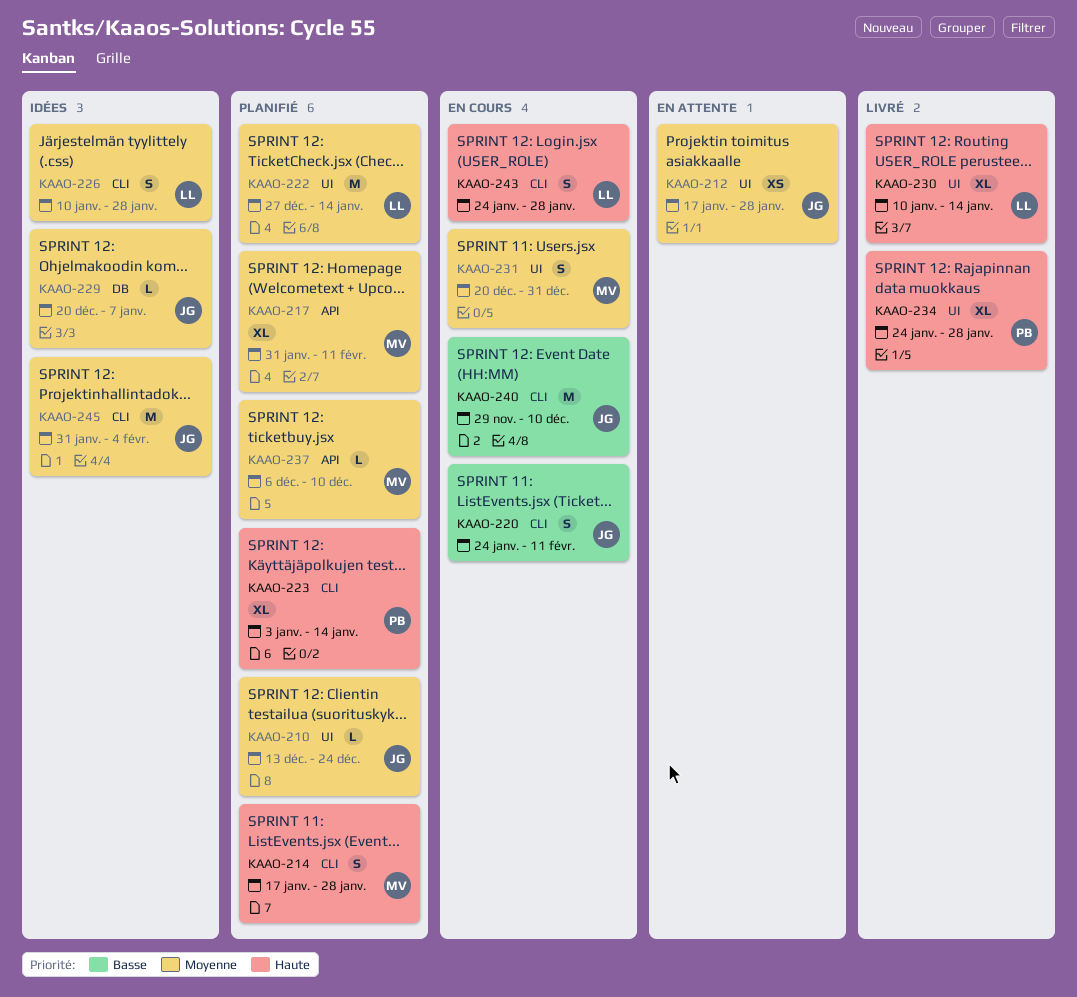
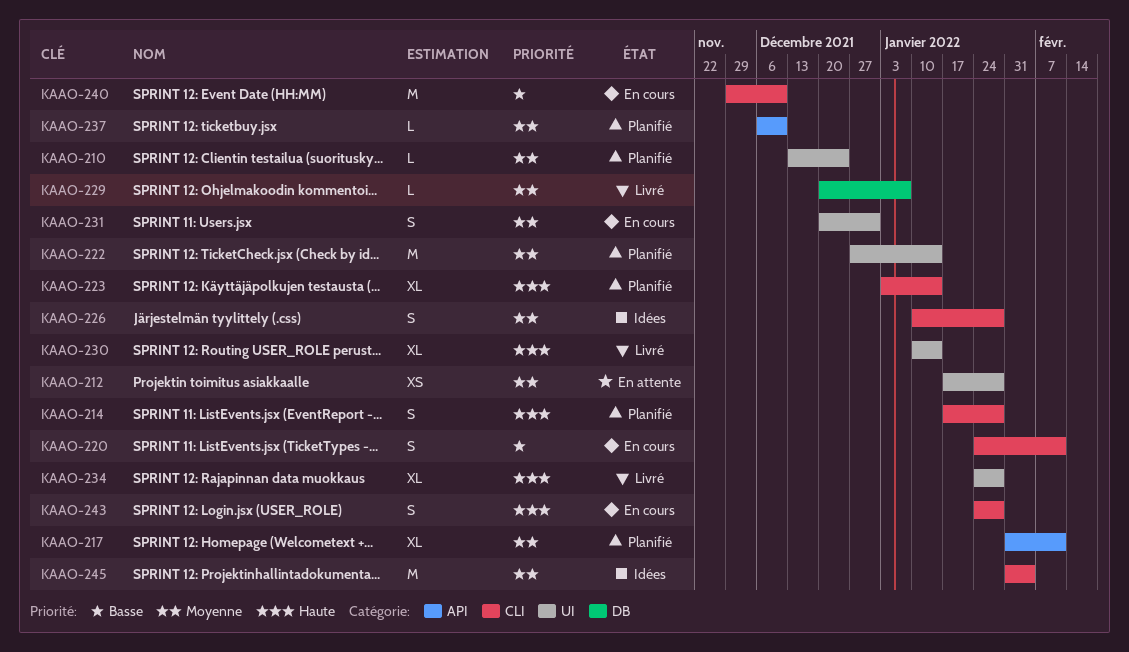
KAAO-229, status: Idées -> Livré

